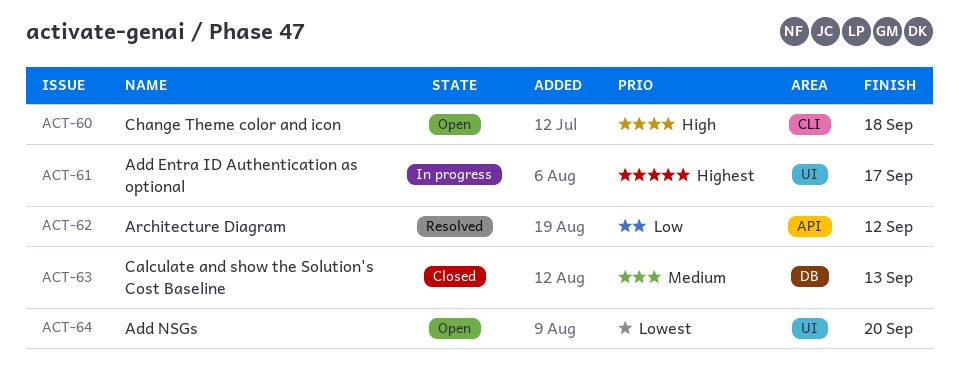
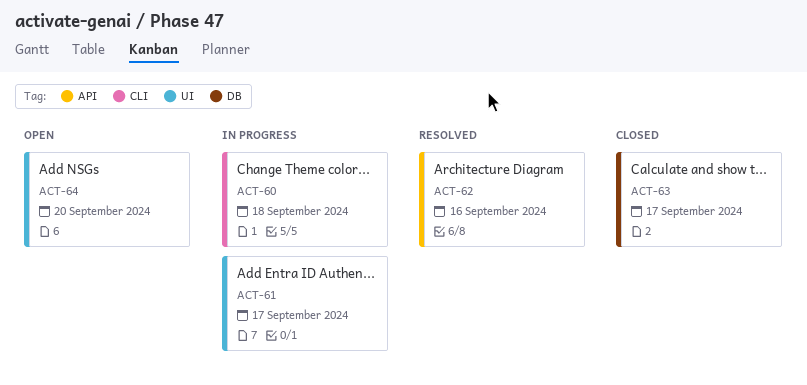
ACT-60, status: Open -> In progress
ACT-62, due: Sep 12 -> Sep 16
ACT-63, due: Sep 13 -> Sep 17

